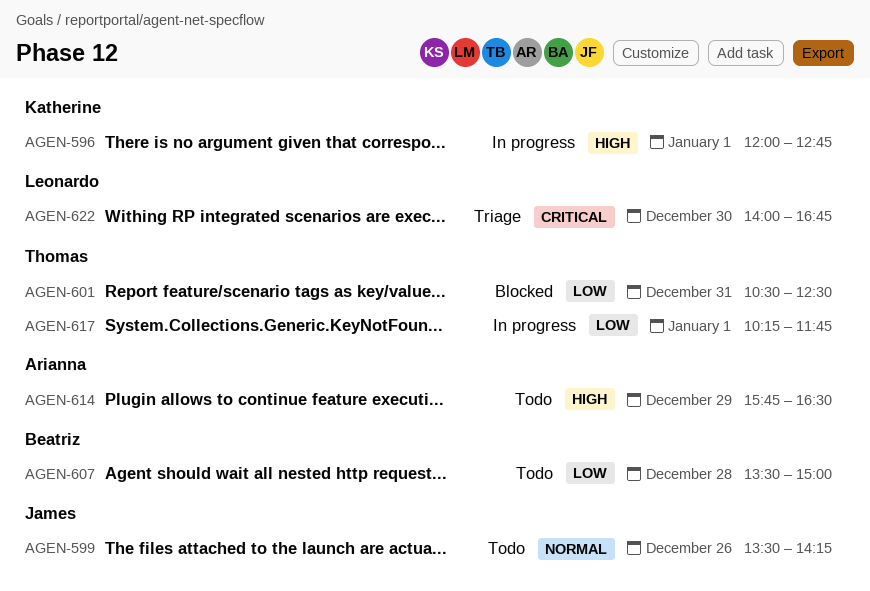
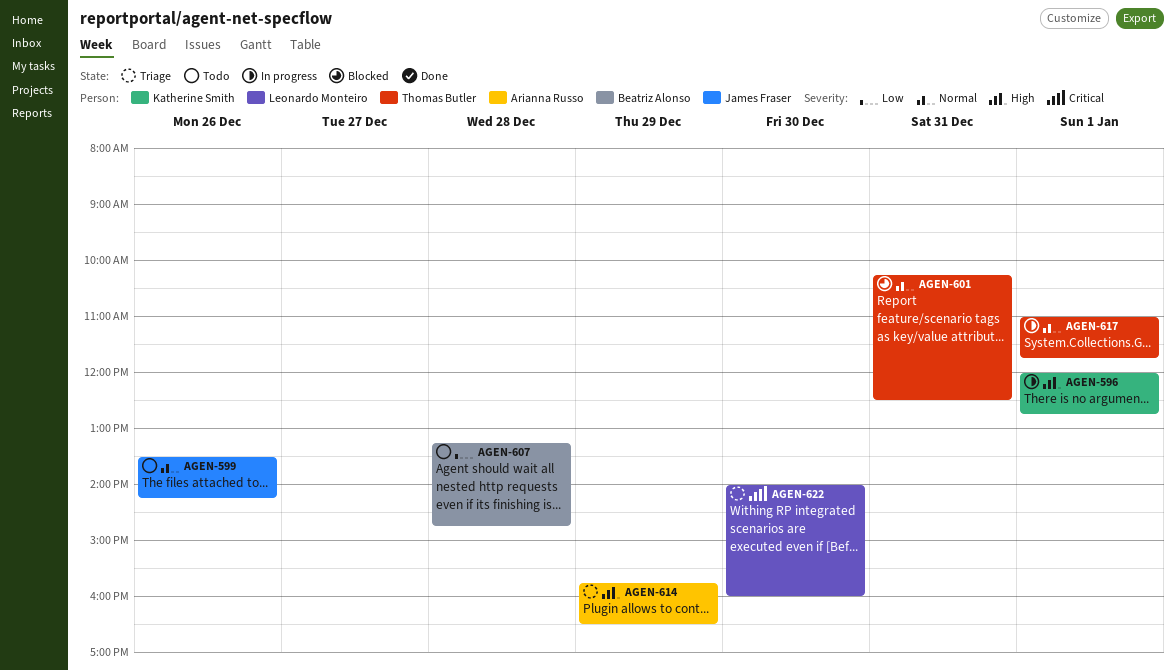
AGEN-601, priority: Low -> Normal
AGEN-601, begins: 10:30 -> 10:15
AGEN-607, begins: 13:30 -> 13:15
AGEN-607, ends: 15:00 -> 14:45
AGEN-614, status: Todo -> Triage
AGEN-617, priority: Low -> Normal
AGEN-617, begins: 10:15 -> 11:00
AGEN-622, ends: 16:45 -> 16:00

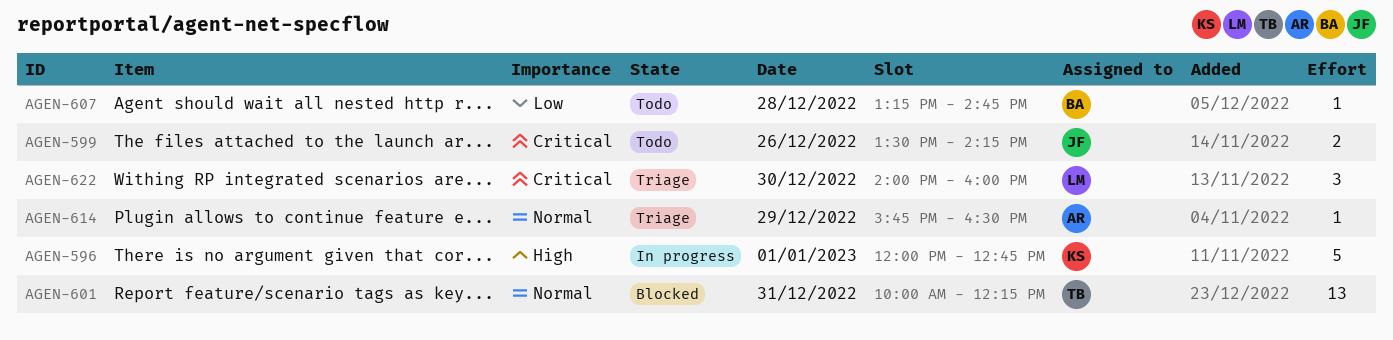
AGEN-599, priority: Normal -> Critical
AGEN-601, begins: 10:15 -> 10:00
AGEN-601, ends: 12:30 -> 12:15
AGEN-614, priority: High -> Normal
AGEN-617: present -> none

